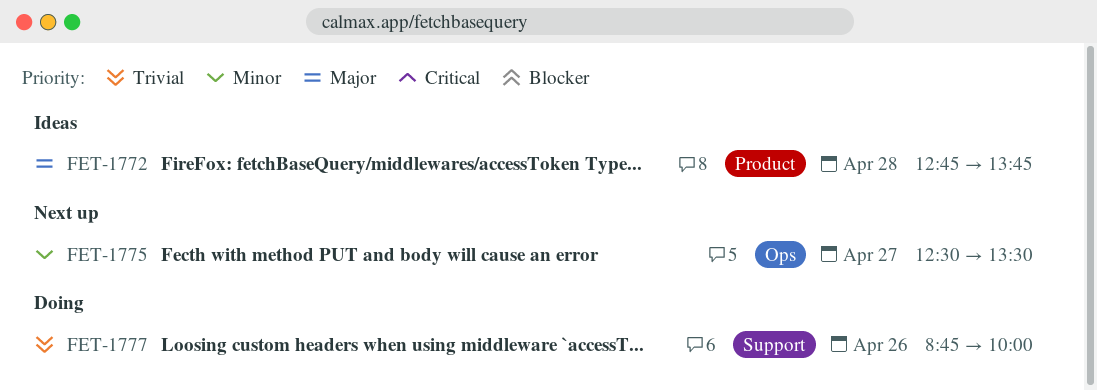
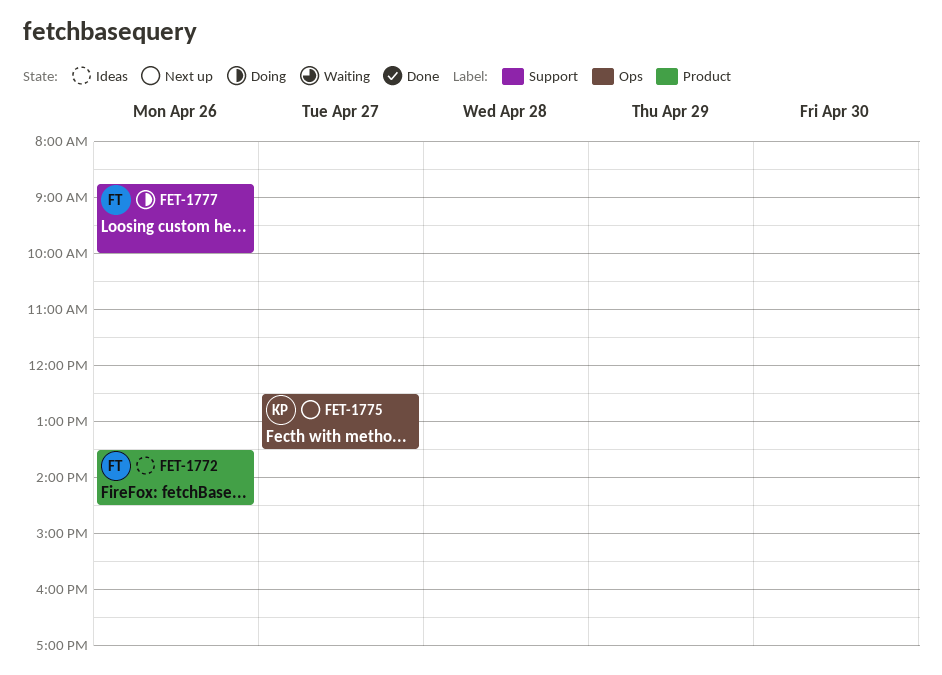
FET-1772, day: Apr 28 -> Apr 26
FET-1772, begins: 12:45 -> 13:30
FET-1772, ends: 13:45 -> 14:30

